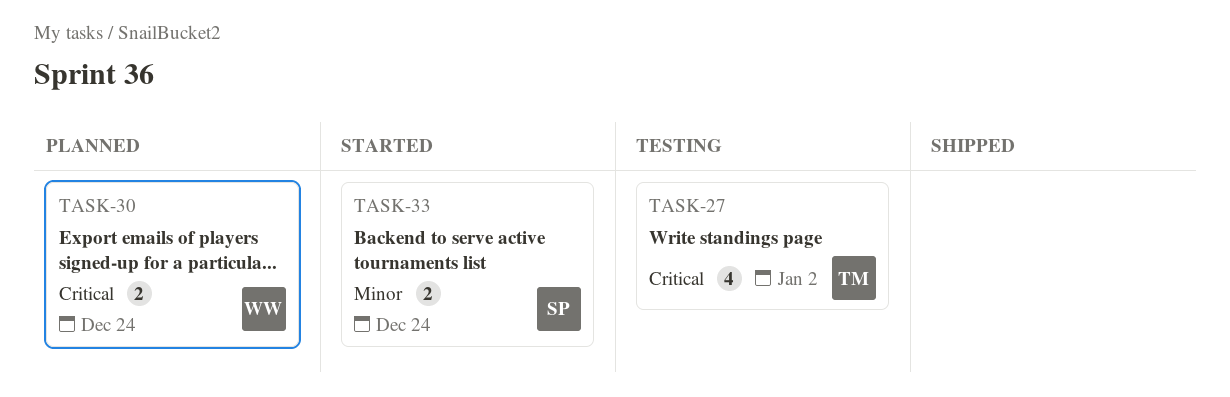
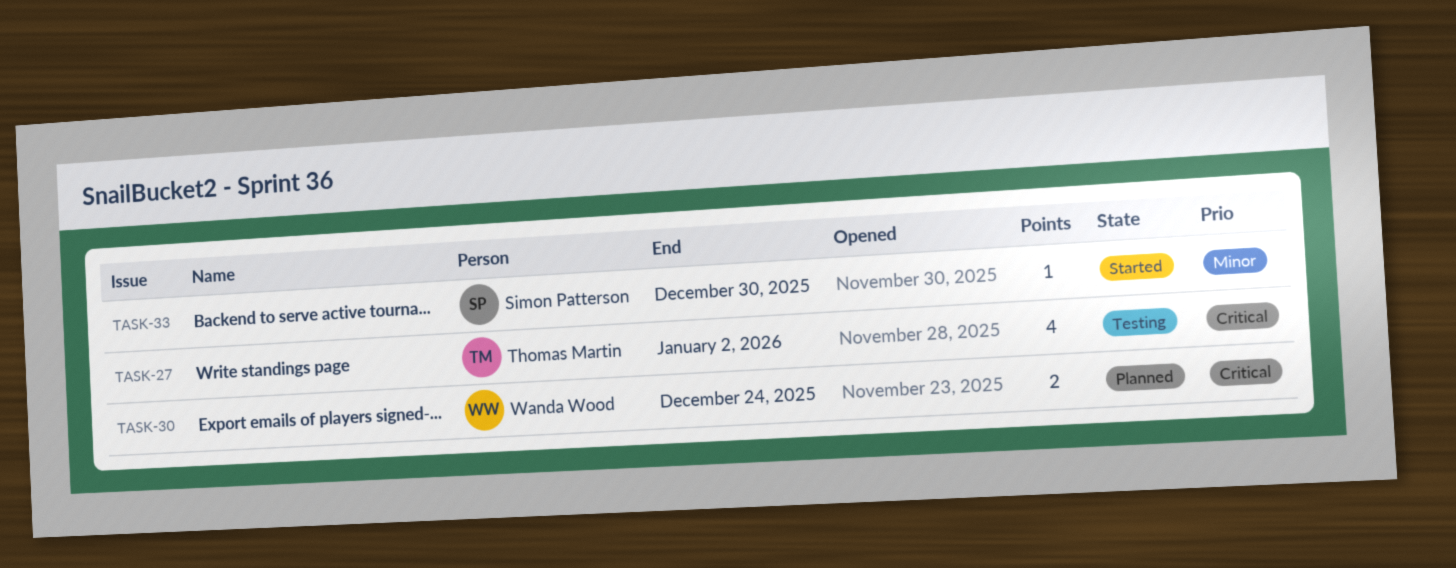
TASK-33, estimate: 2 -> 1
TASK-33, due: Dec 24 -> Dec 30

